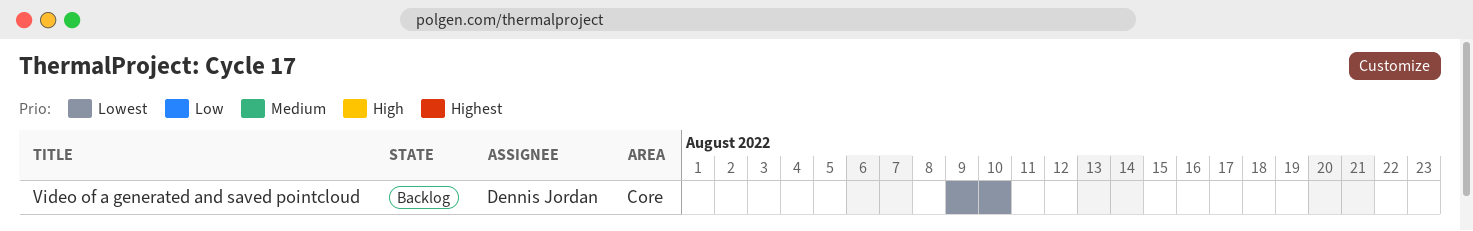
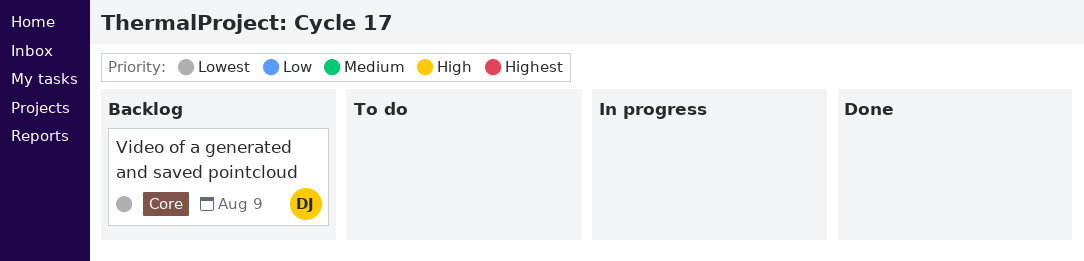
Video of a generated and saved pointcloud, due: Aug 10 -> Aug 9

